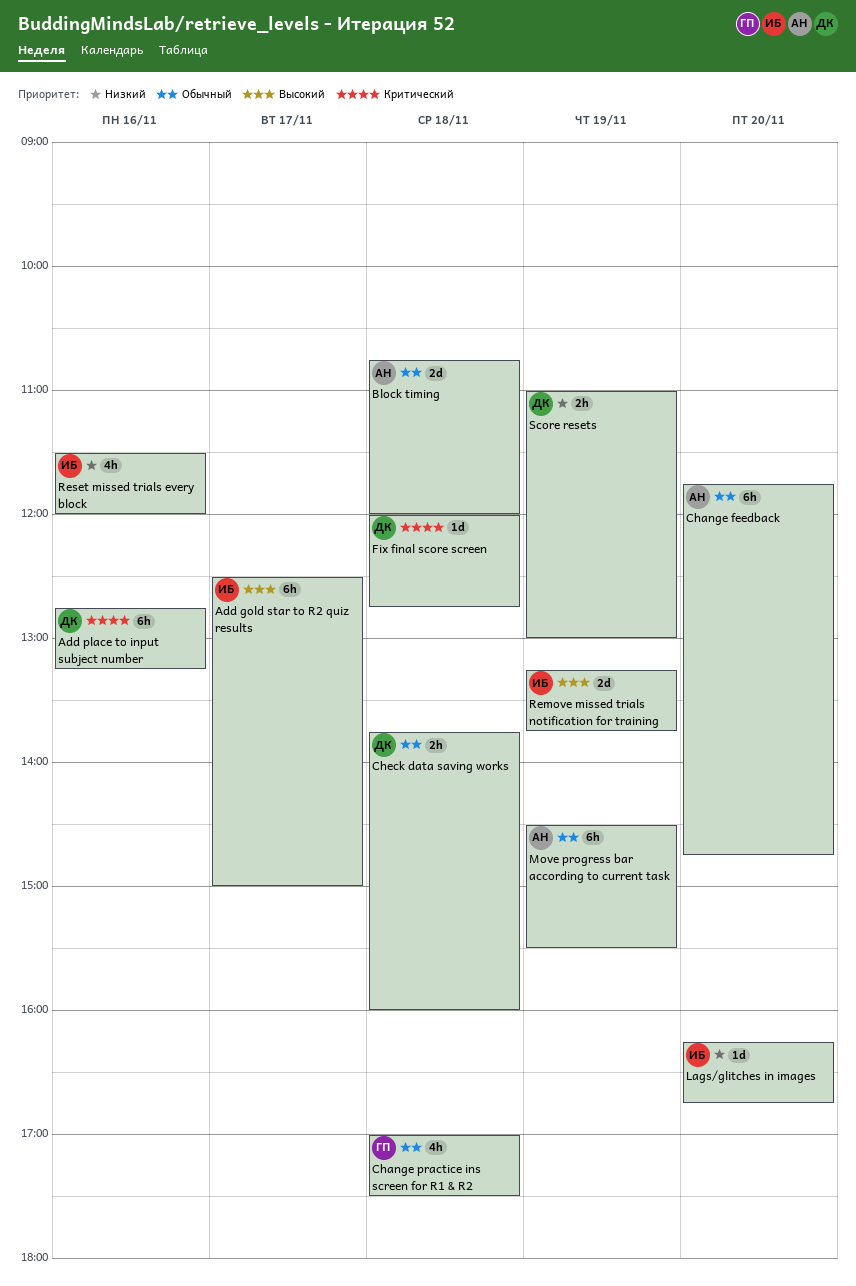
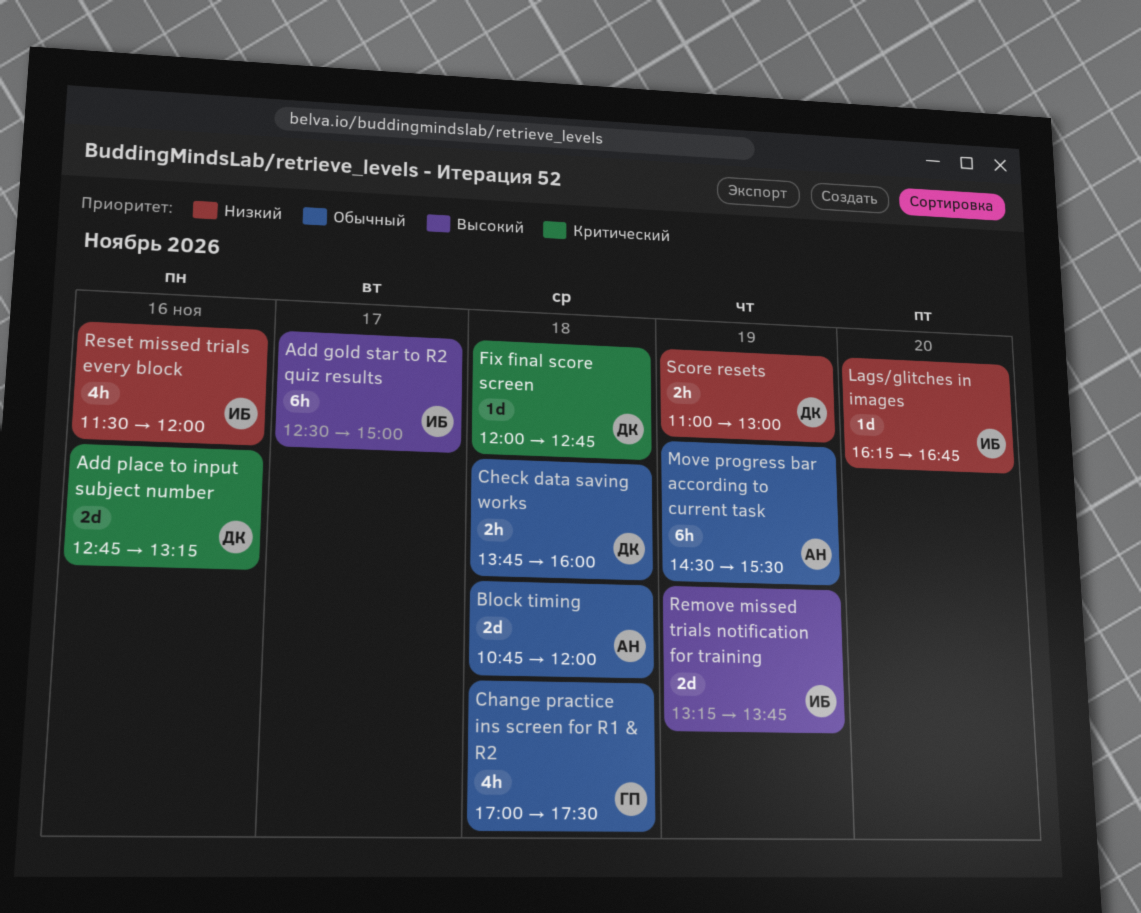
Add place to input subject number, estimate: 6h -> 2d
Change feedback: present -> none

